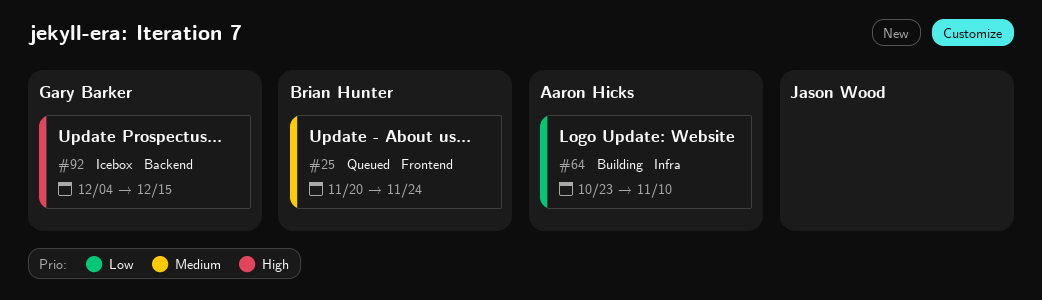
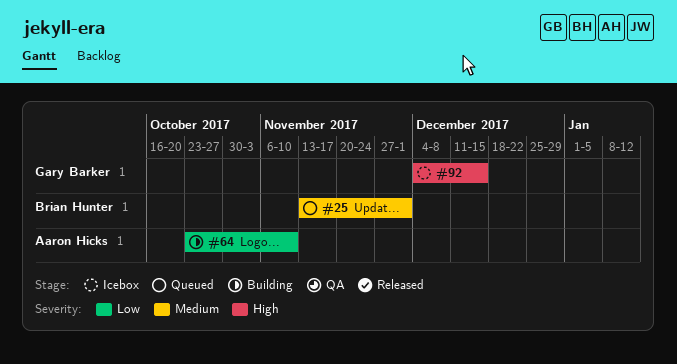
#25, start: Nov 20 -> Nov 13
#25, due: Nov 24 -> Dec 1

